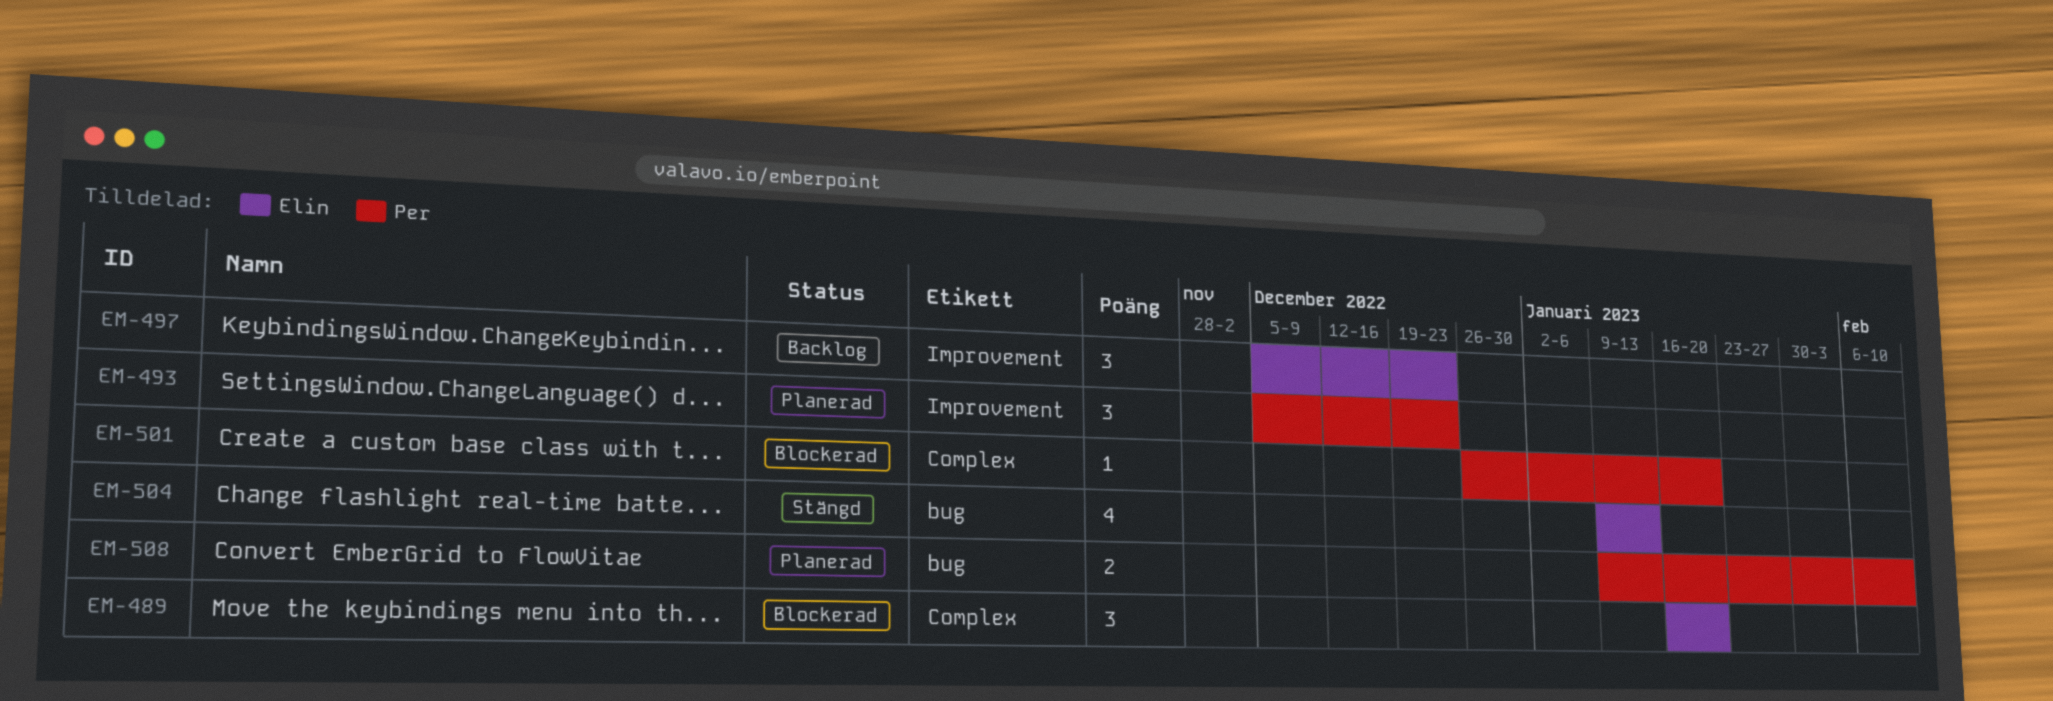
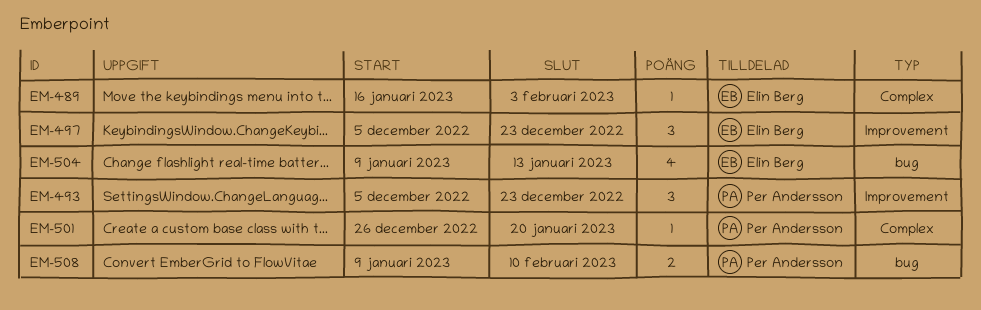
EM-489, estimate: 3 -> 1
EM-489, due: Jan 20 -> Feb 3

